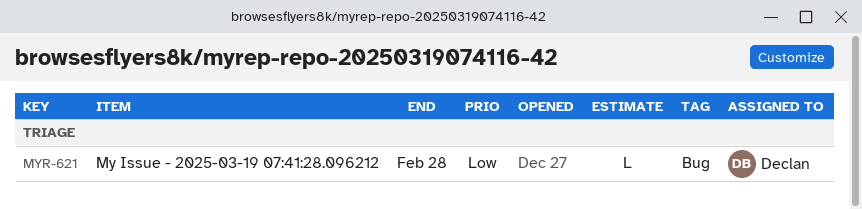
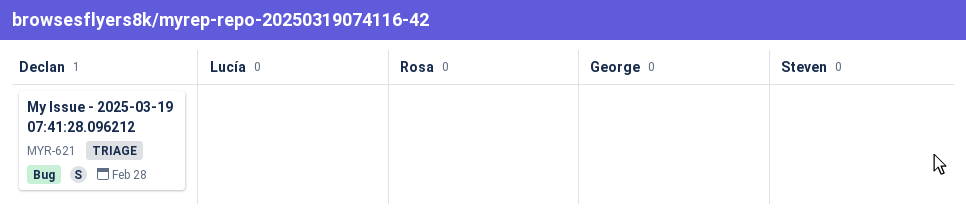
MYR-621, estimate: L -> S

